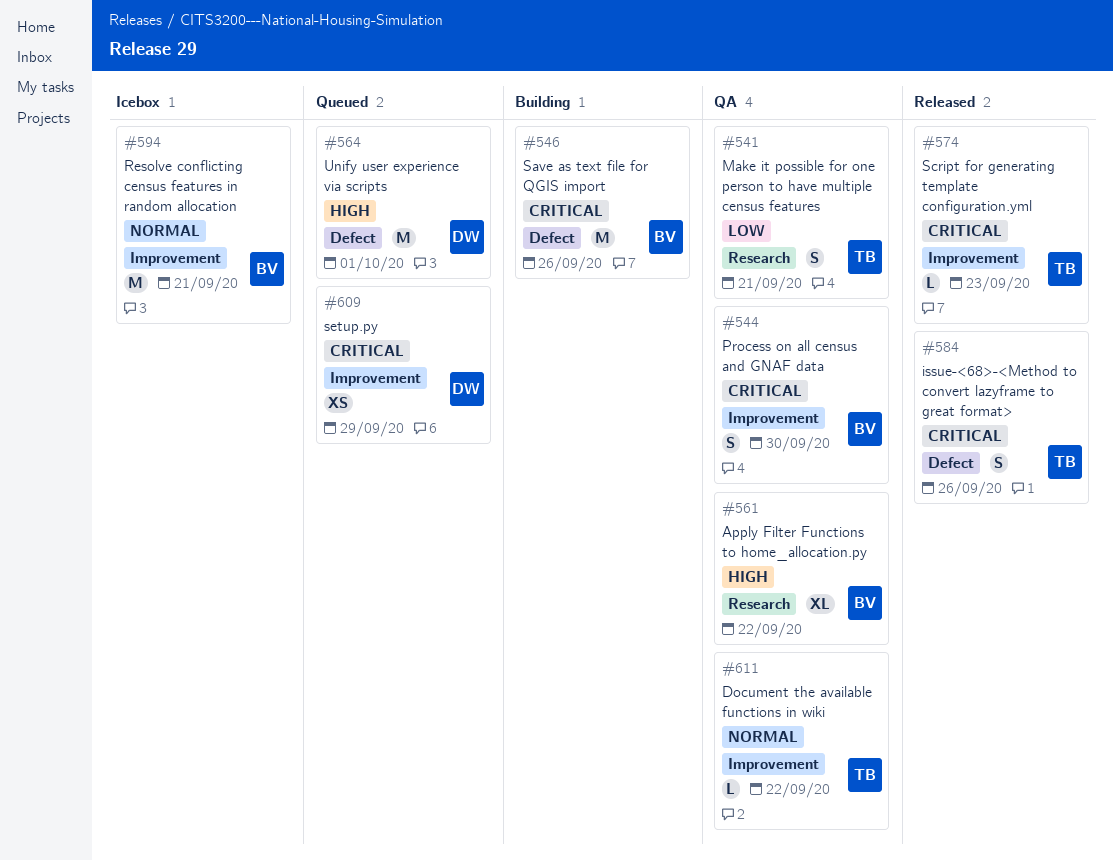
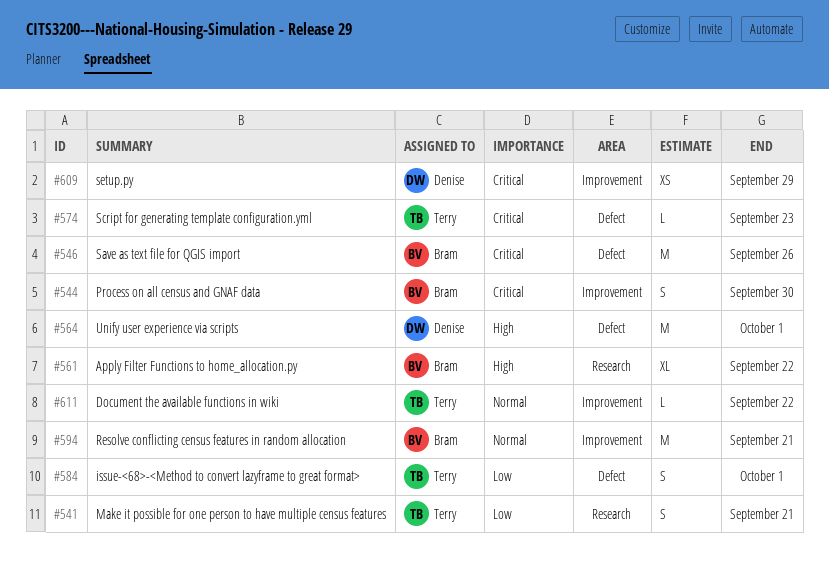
#574, label: Improvement -> Defect
#584, priority: Critical -> Low
#584, due: Sep 26 -> Oct 1

